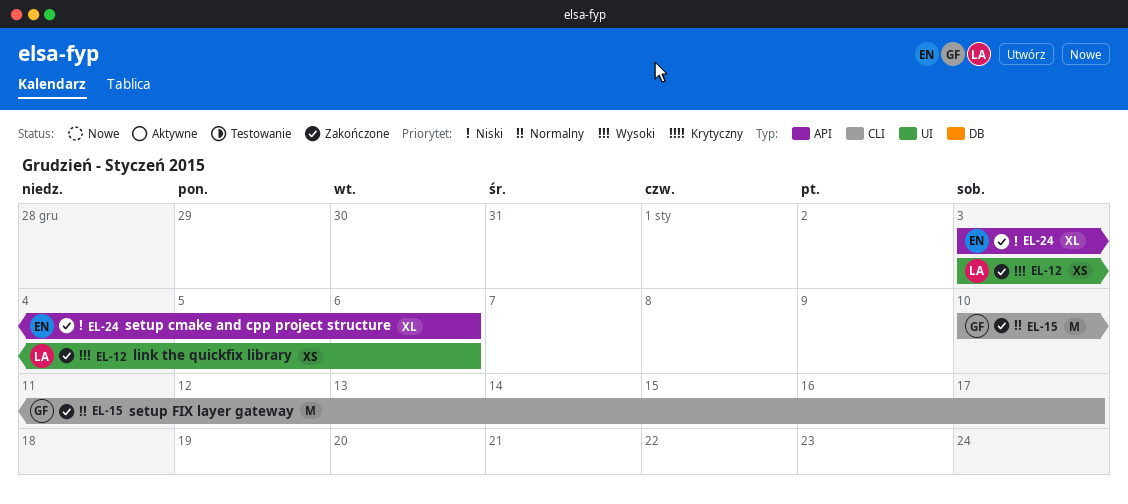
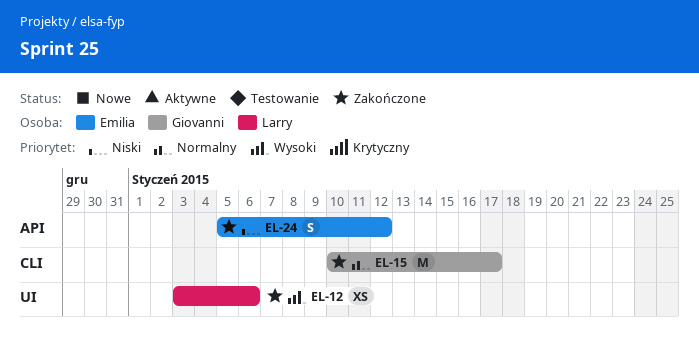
EL-24, estimate: XL -> S
EL-24, start: Jan 3 -> Jan 5
EL-24, due: Jan 6 -> Jan 12

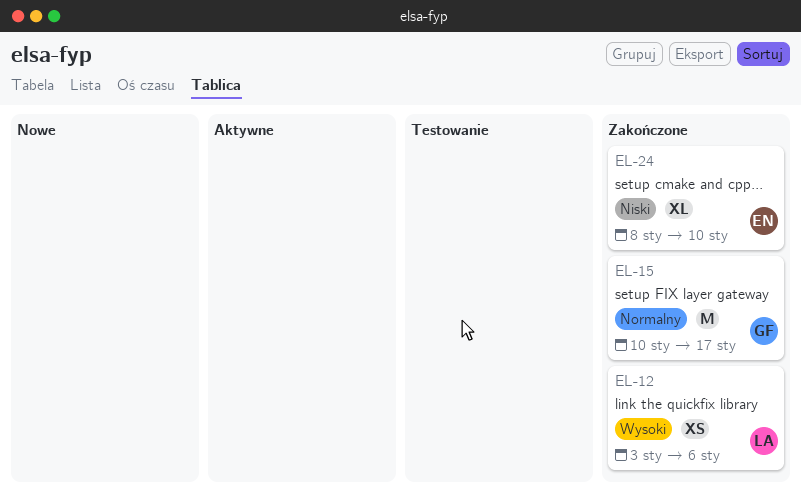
EL-24, estimate: S -> XL
EL-24, start: Jan 5 -> Jan 8
EL-24, due: Jan 12 -> Jan 10

